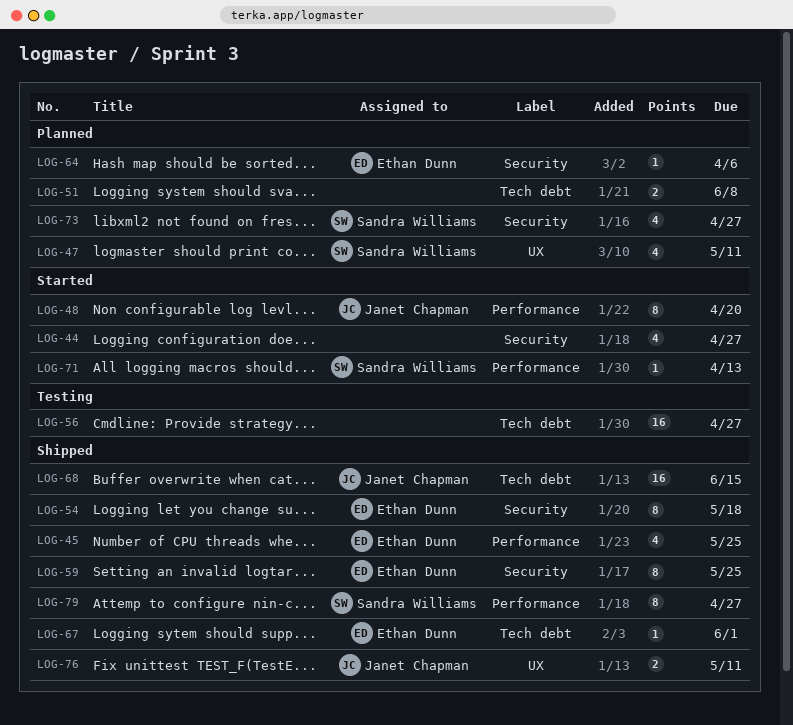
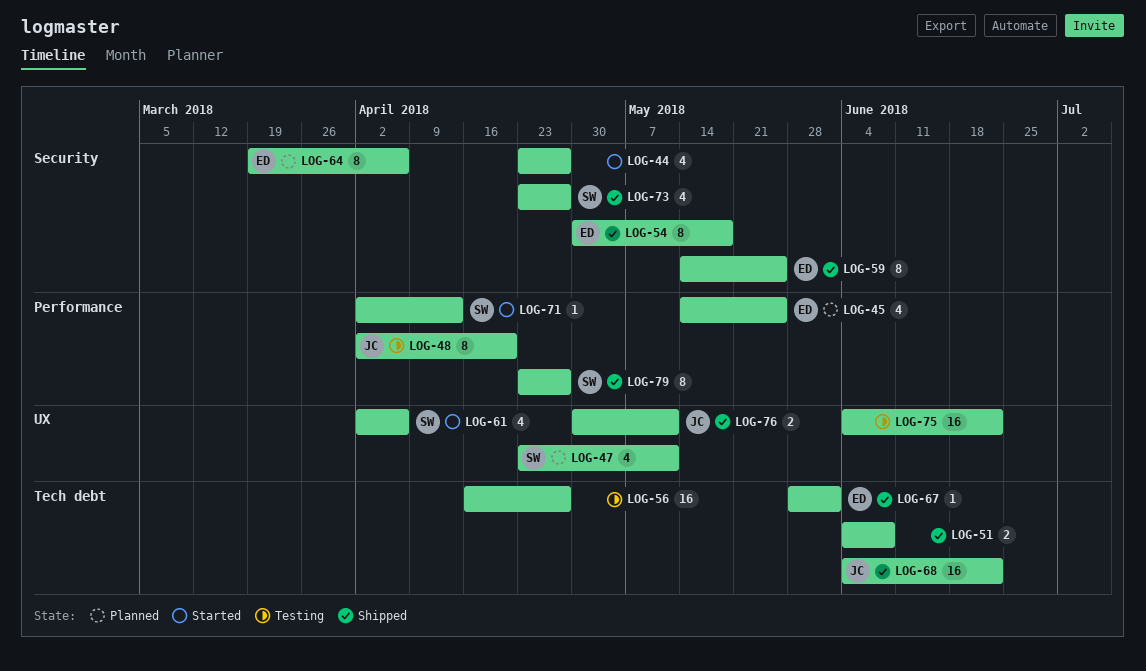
LOG-45, status: Shipped -> Planned
LOG-48, status: Started -> Testing
LOG-51, status: Planned -> Shipped
LOG-61: none -> present
LOG-64, estimate: 1 -> 8
LOG-68, due: Jun 15 -> Jun 22
LOG-73, status: Planned -> Shipped
LOG-75: none -> present

